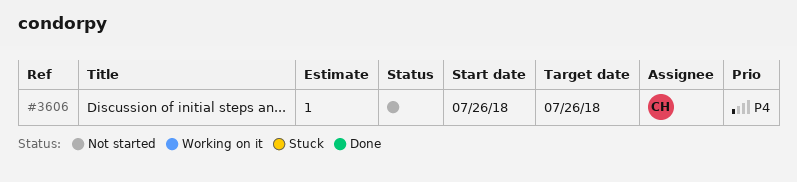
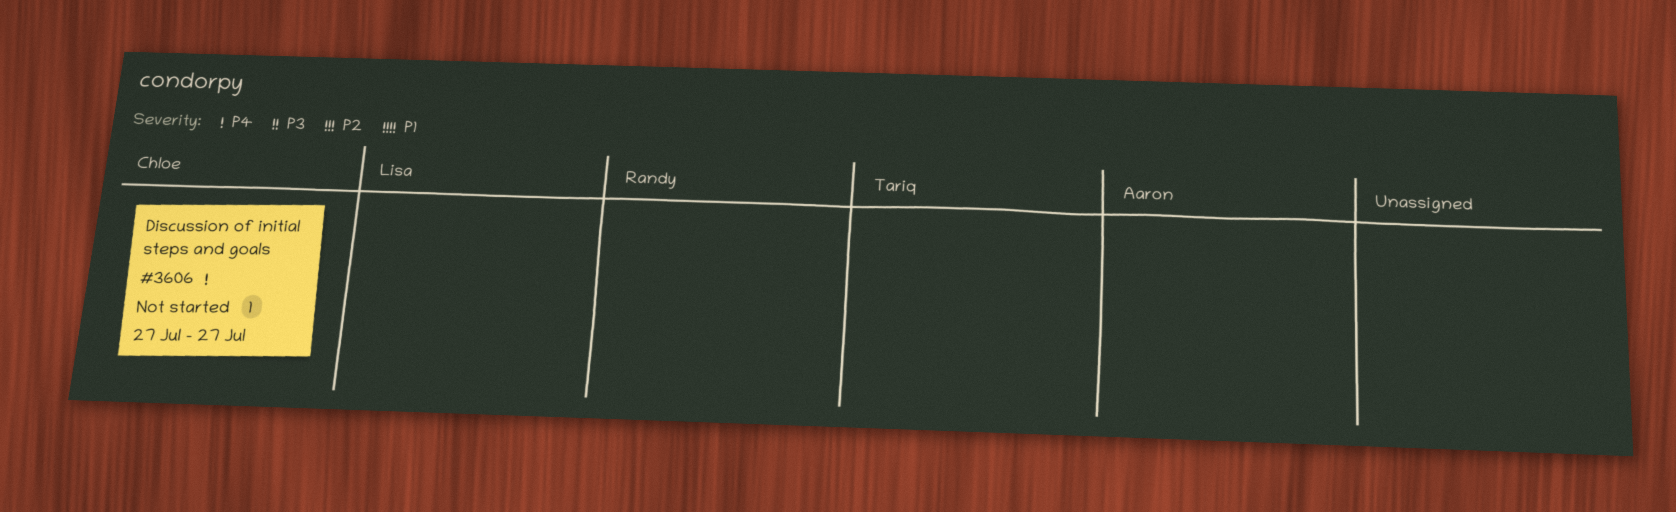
#3606, start: Jul 26 -> Jul 27
#3606, due: Jul 26 -> Jul 27

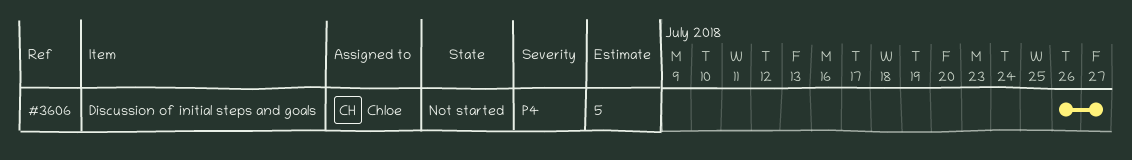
#3606, estimate: 1 -> 5
#3606, start: Jul 27 -> Jul 26

